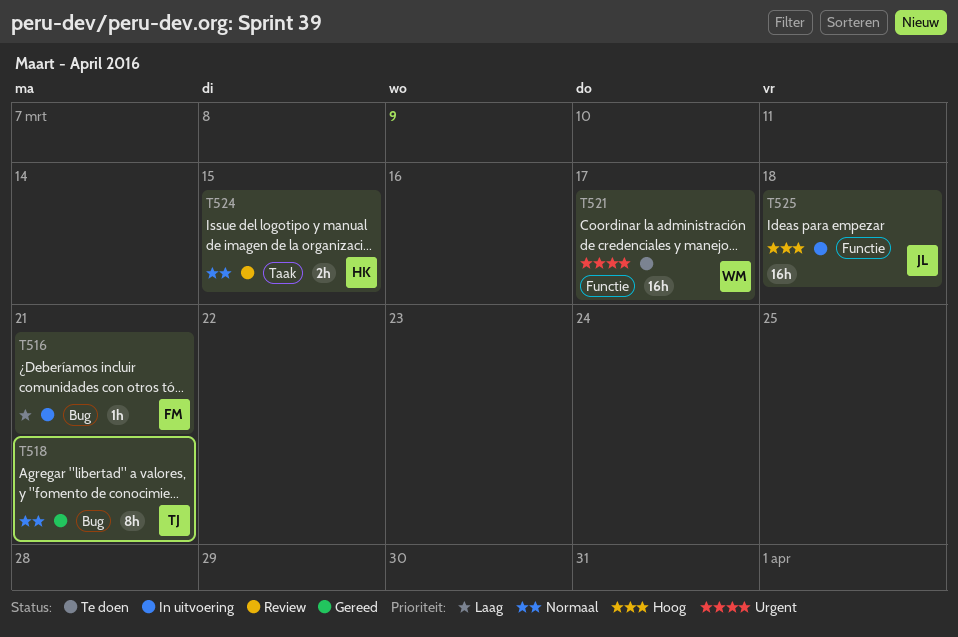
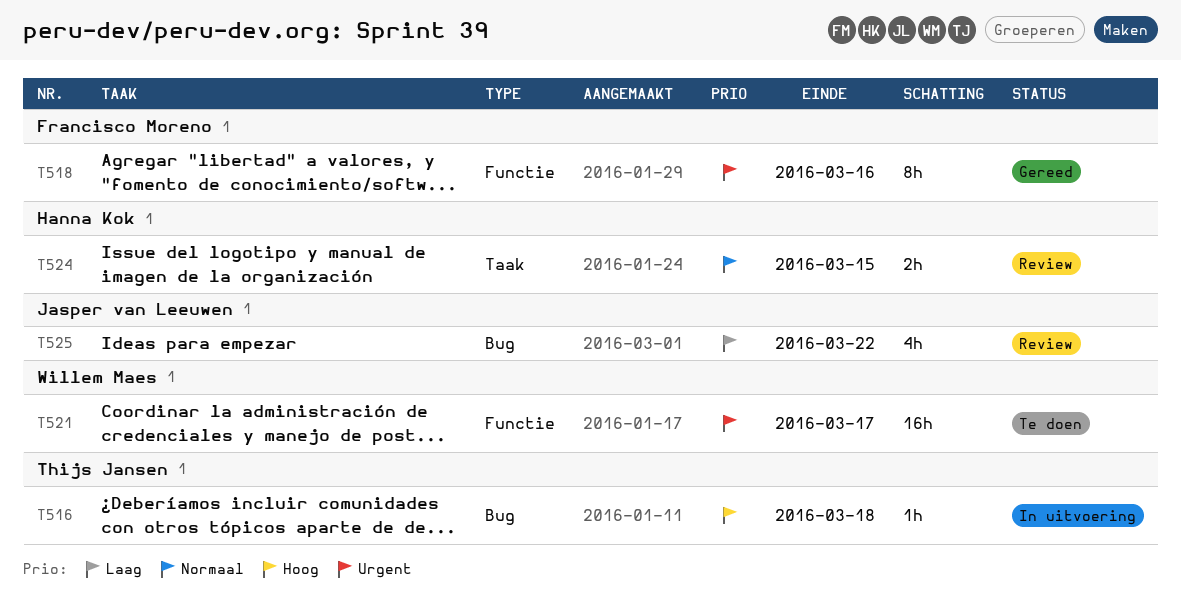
T516, owner: Francisco Moreno -> Thijs Jansen
T516, priority: Laag -> Hoog
T516, due: Mar 21 -> Mar 18
T518, owner: Thijs Jansen -> Francisco Moreno
T518, priority: Normaal -> Urgent
T518, label: Bug -> Functie
T518, due: Mar 21 -> Mar 16
T525, status: In uitvoering -> Review
T525, priority: Hoog -> Laag
T525, label: Functie -> Bug
T525, estimate: 16h -> 4h
T525, due: Mar 18 -> Mar 22

